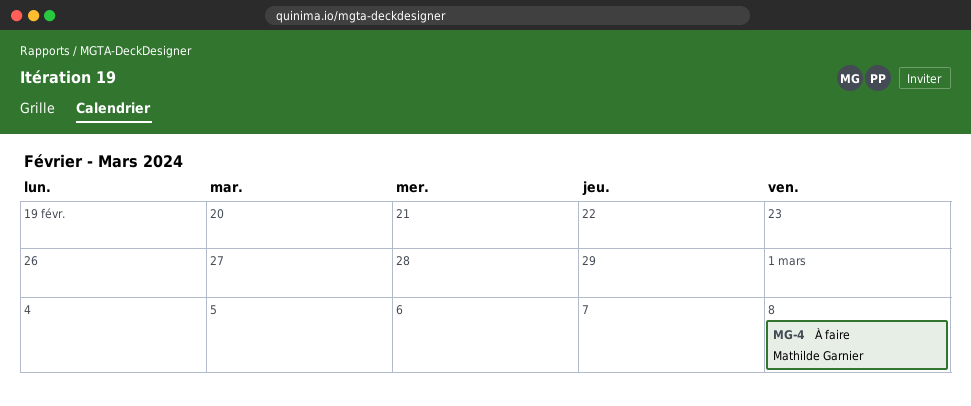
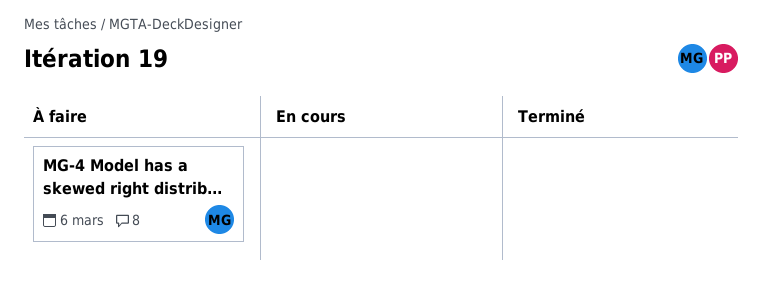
MG-4, due: Mar 8 -> Mar 6

